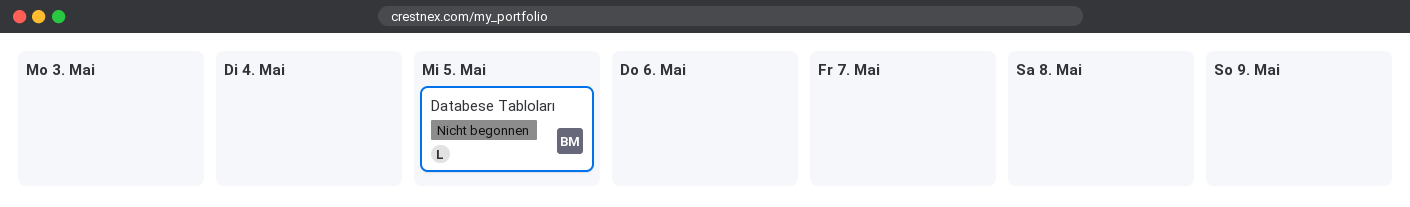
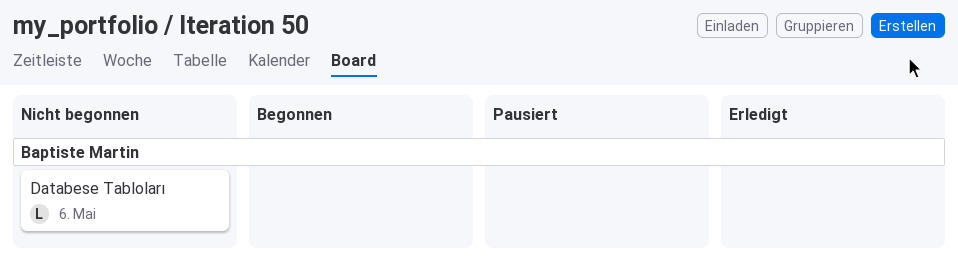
Databese Tabloları, due: May 5 -> May 6

